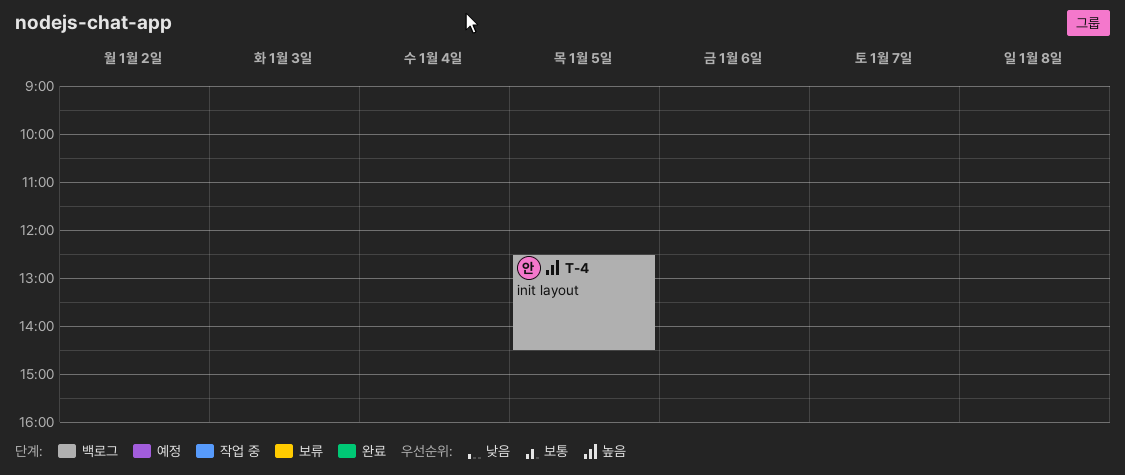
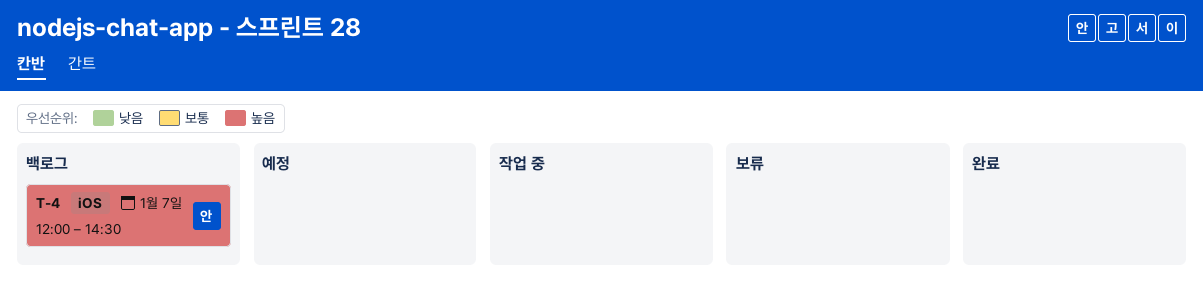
T-4, day: Jan 5 -> Jan 7
T-4, begins: 12:30 -> 12:00

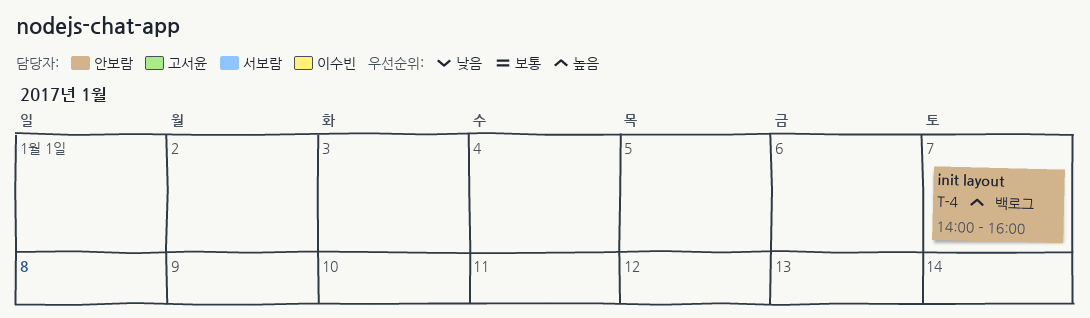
T-4, begins: 12:00 -> 14:00
T-4, ends: 14:30 -> 16:00

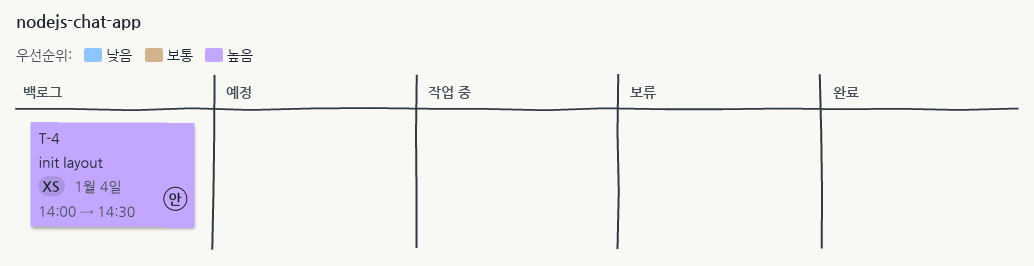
T-4, day: Jan 7 -> Jan 4
T-4, ends: 16:00 -> 14:30

